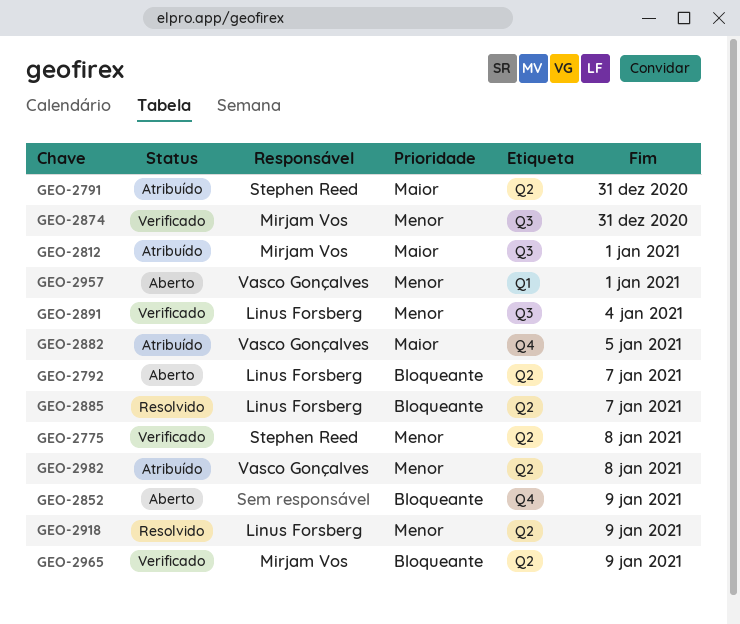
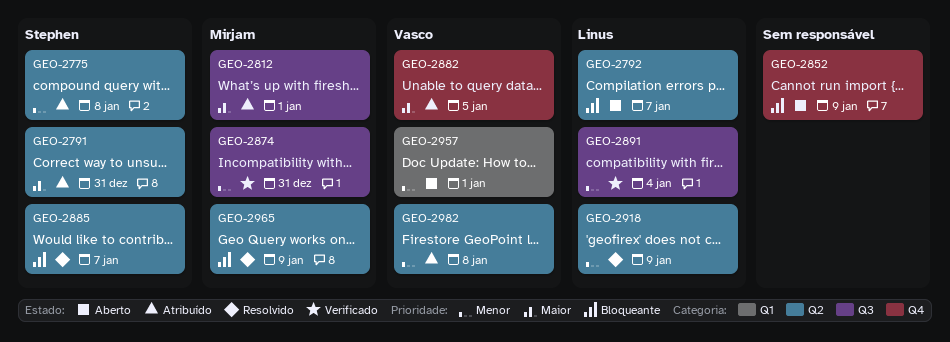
GEO-2775, status: Verificado -> Atribuído
GEO-2885, owner: Linus Forsberg -> Stephen Reed
GEO-2965, status: Verificado -> Resolvido

